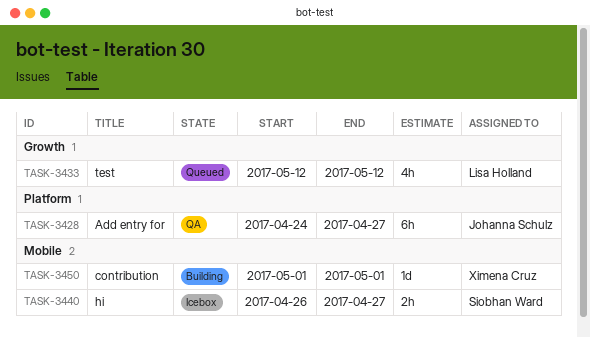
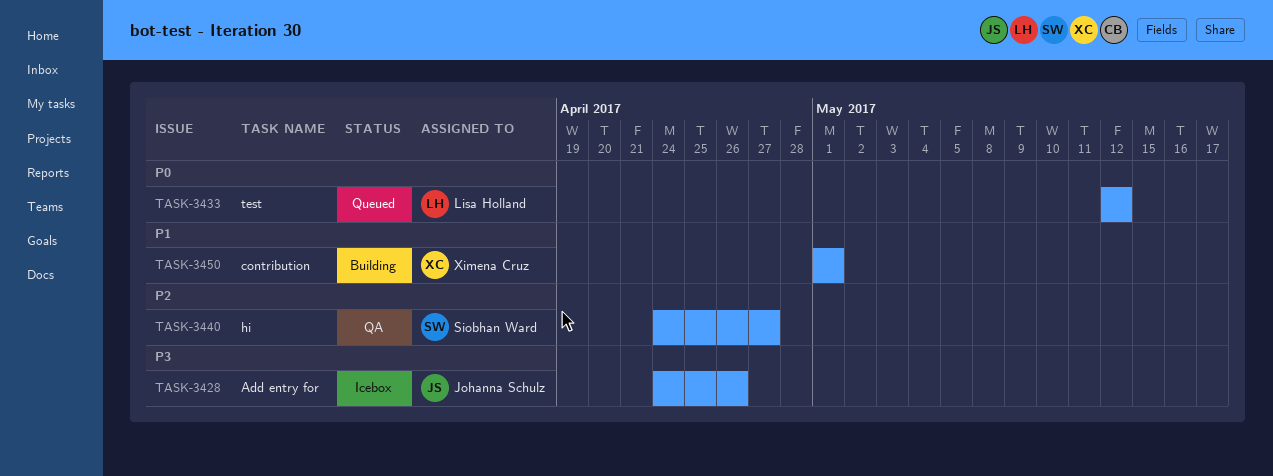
TASK-3428, status: QA -> Icebox
TASK-3428, due: Apr 27 -> Apr 26
TASK-3440, status: Icebox -> QA
TASK-3440, start: Apr 26 -> Apr 24

